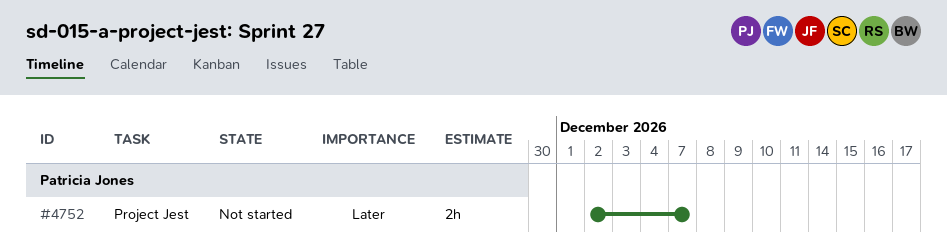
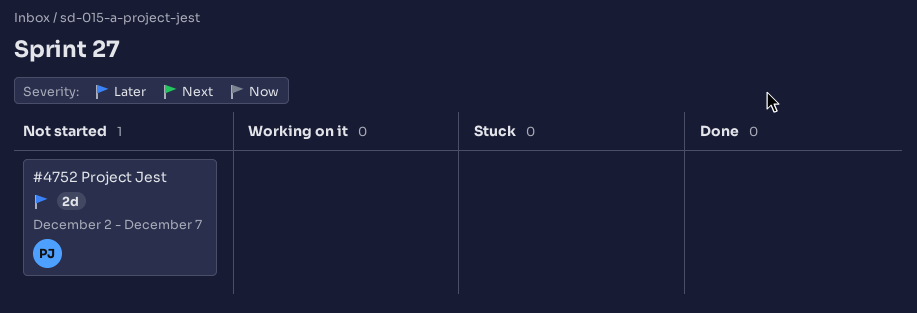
#4752, estimate: 2h -> 2d

